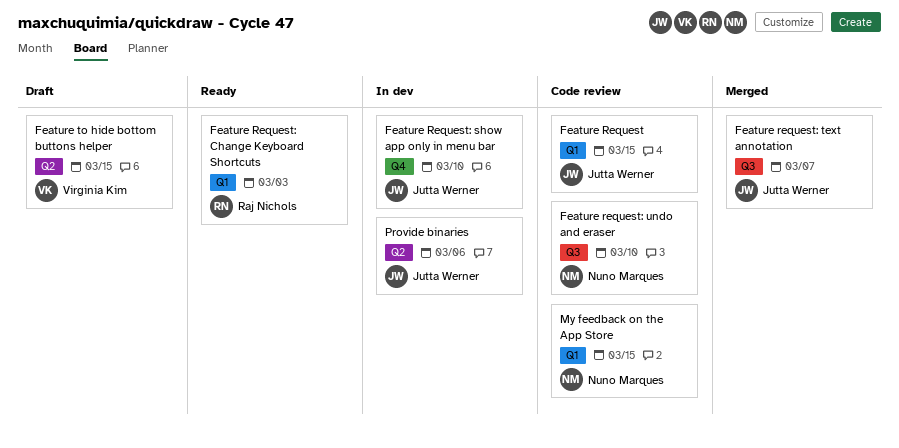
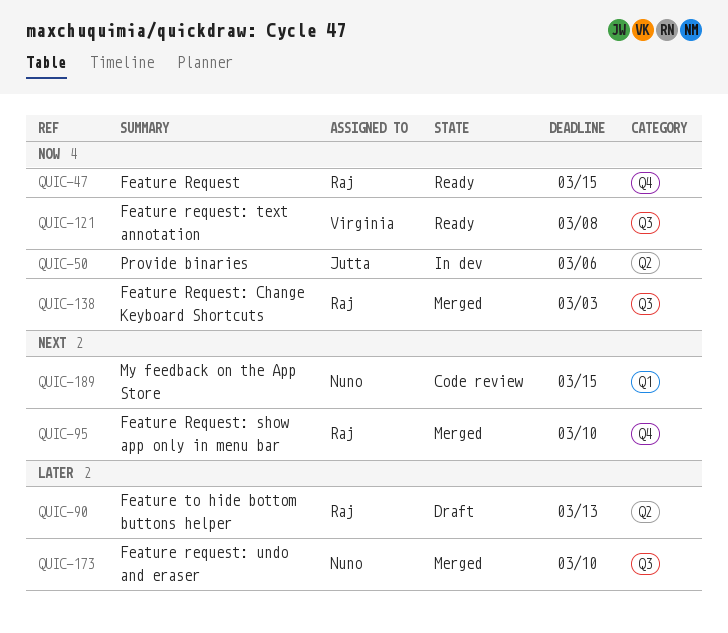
Feature Request, status: Code review -> Ready
Feature Request, owner: Jutta Werner -> Raj Nichols
Feature Request, label: Q1 -> Q4
Feature Request: Change Keyboard Shortcuts, status: Ready -> Merged
Feature Request: Change Keyboard Shortcuts, label: Q1 -> Q3
Feature Request: show app only in menu bar, status: In dev -> Merged
Feature Request: show app only in menu bar, owner: Jutta Werner -> Raj Nichols
Feature request: text annotation, status: Merged -> Ready
Feature request: text annotation, owner: Jutta Werner -> Virginia Kim
Feature request: text annotation, due: Mar 7 -> Mar 8
Feature request: undo and eraser, status: Code review -> Merged
Feature to hide bottom buttons helper, owner: Virginia Kim -> Raj Nichols
Feature to hide bottom buttons helper, due: Mar 15 -> Mar 13

